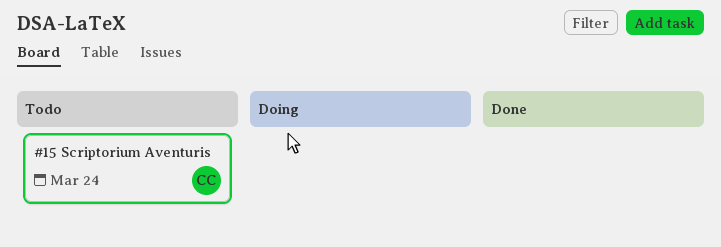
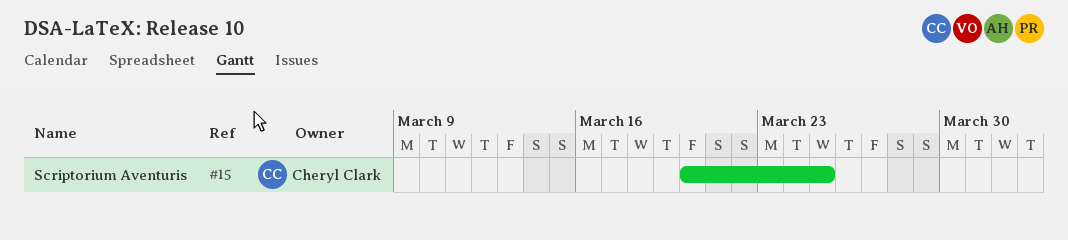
#15, due: Mar 24 -> Mar 25

